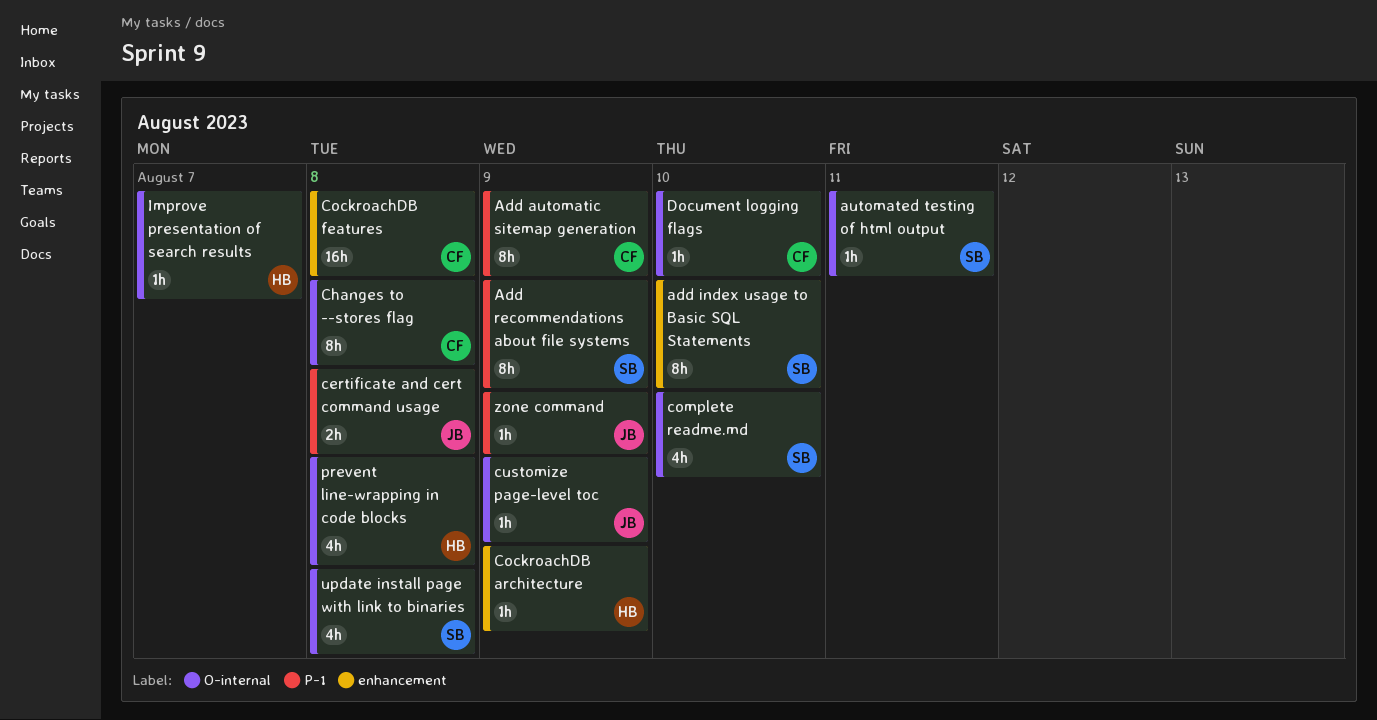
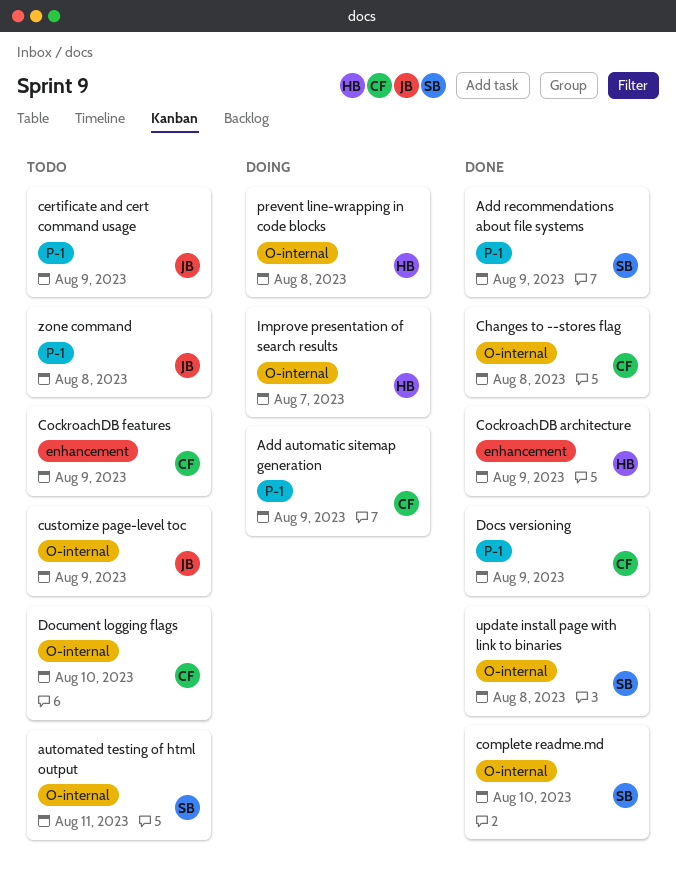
add index usage to Basic SQL Statements: present -> none
certificate and cert command usage, due: Aug 8 -> Aug 9
CockroachDB features, due: Aug 8 -> Aug 9
Docs versioning: none -> present
zone command, due: Aug 9 -> Aug 8

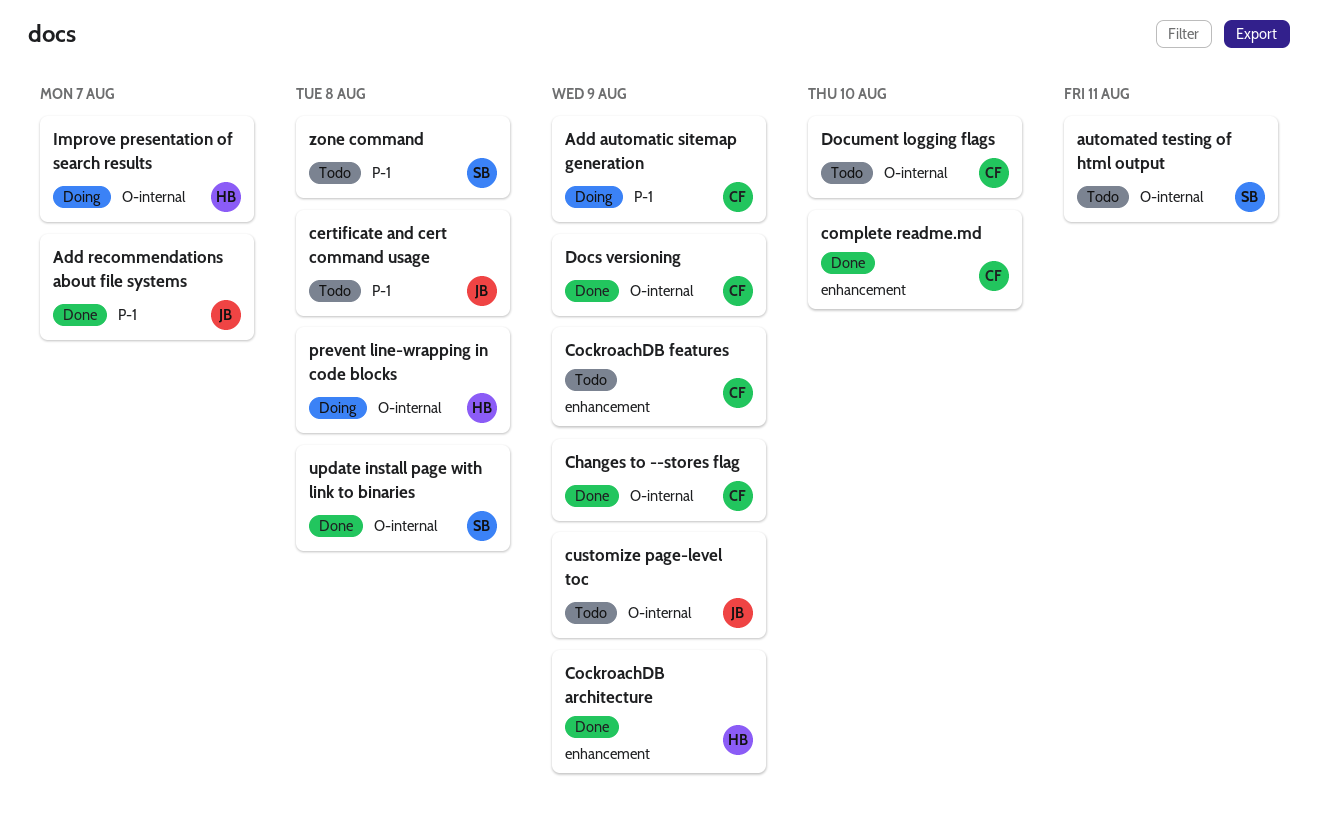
Add recommendations about file systems, owner: SB -> JB
Add recommendations about file systems, due: Aug 9 -> Aug 7
certificate and cert command usage, due: Aug 9 -> Aug 8
Changes to --stores flag, due: Aug 8 -> Aug 9
complete readme.md, owner: SB -> CF
complete readme.md, label: O-internal -> enhancement
Docs versioning, label: P-1 -> O-internal
zone command, owner: JB -> SB

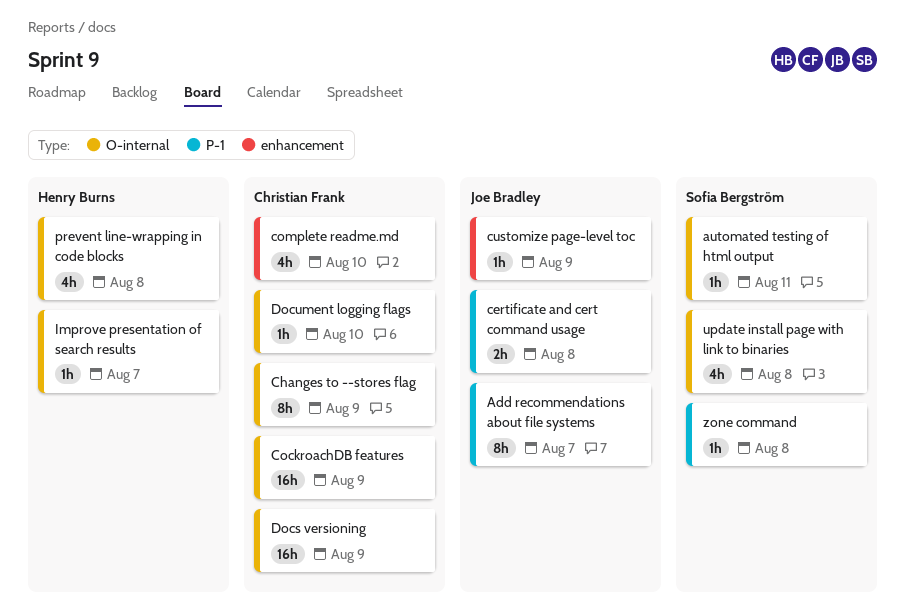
Add automatic sitemap generation: present -> none
CockroachDB architecture: present -> none
CockroachDB features, label: enhancement -> O-internal
customize page-level toc, label: O-internal -> enhancement

